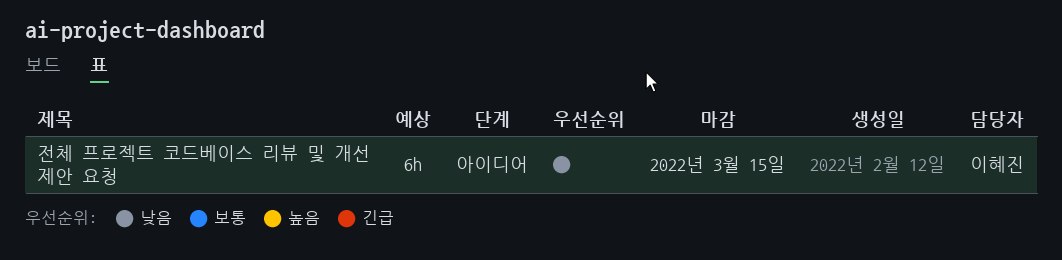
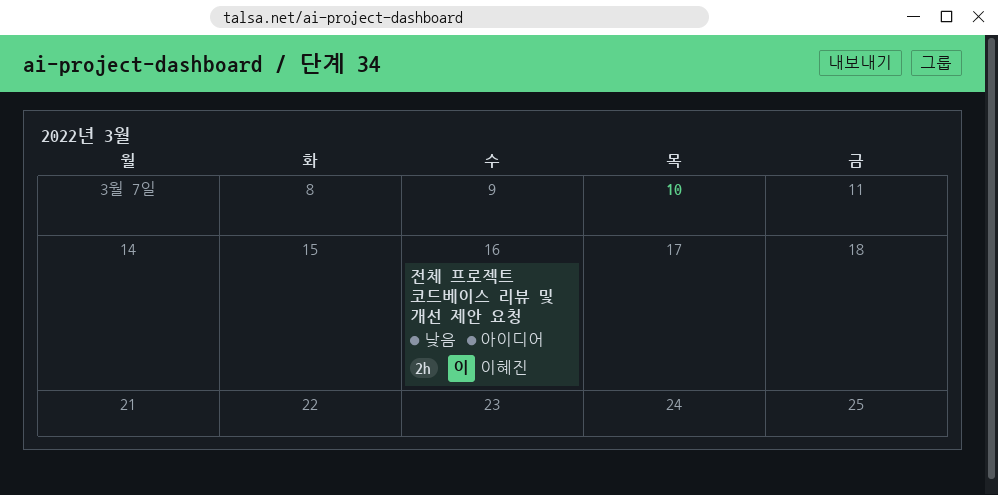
전체 프로젝트 코드베이스 리뷰 및 개선 제안 요청, estimate: 6h -> 2h
전체 프로젝트 코드베이스 리뷰 및 개선 제안 요청, due: Mar 15 -> Mar 16

